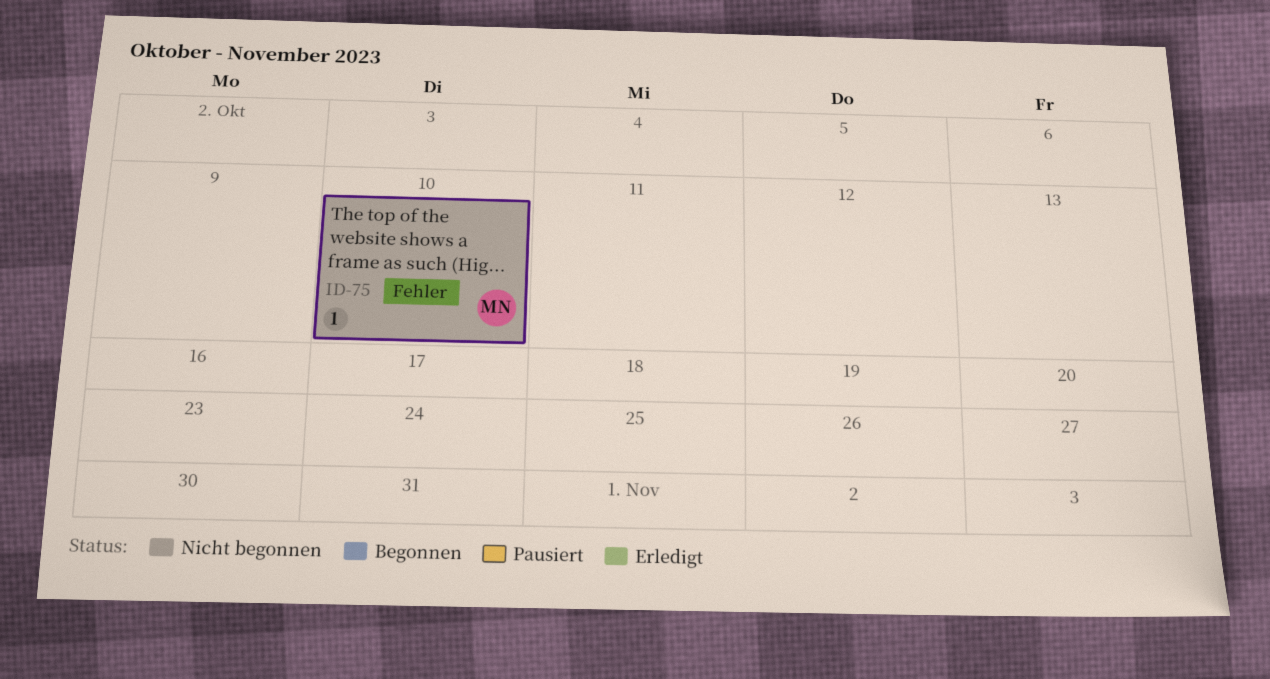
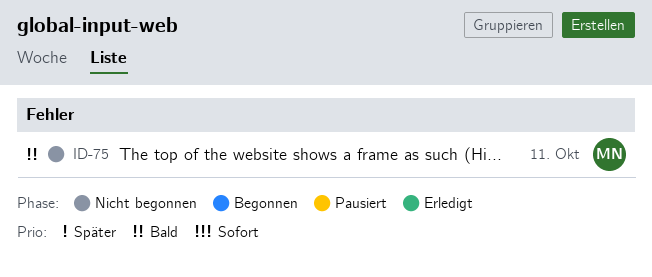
ID-75, due: Oct 10 -> Oct 11

